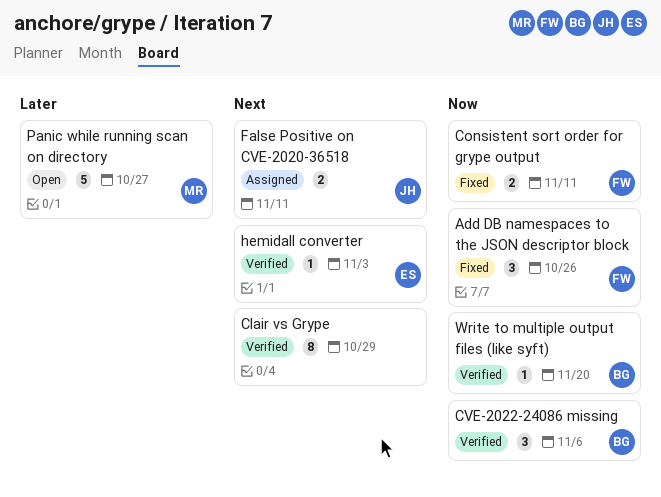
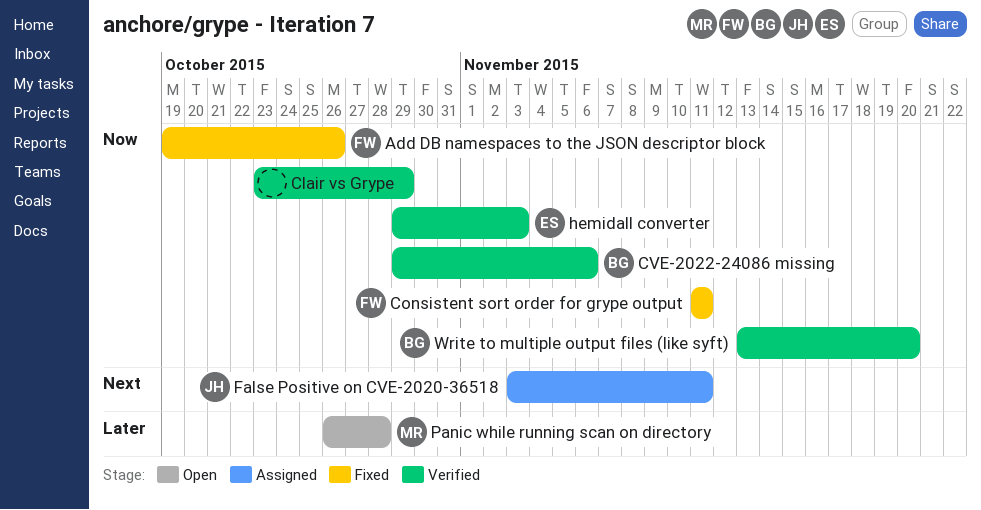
Clair vs Grype, priority: Next -> Now
hemidall converter, priority: Next -> Now
Panic while running scan on directory, due: Oct 27 -> Oct 28

